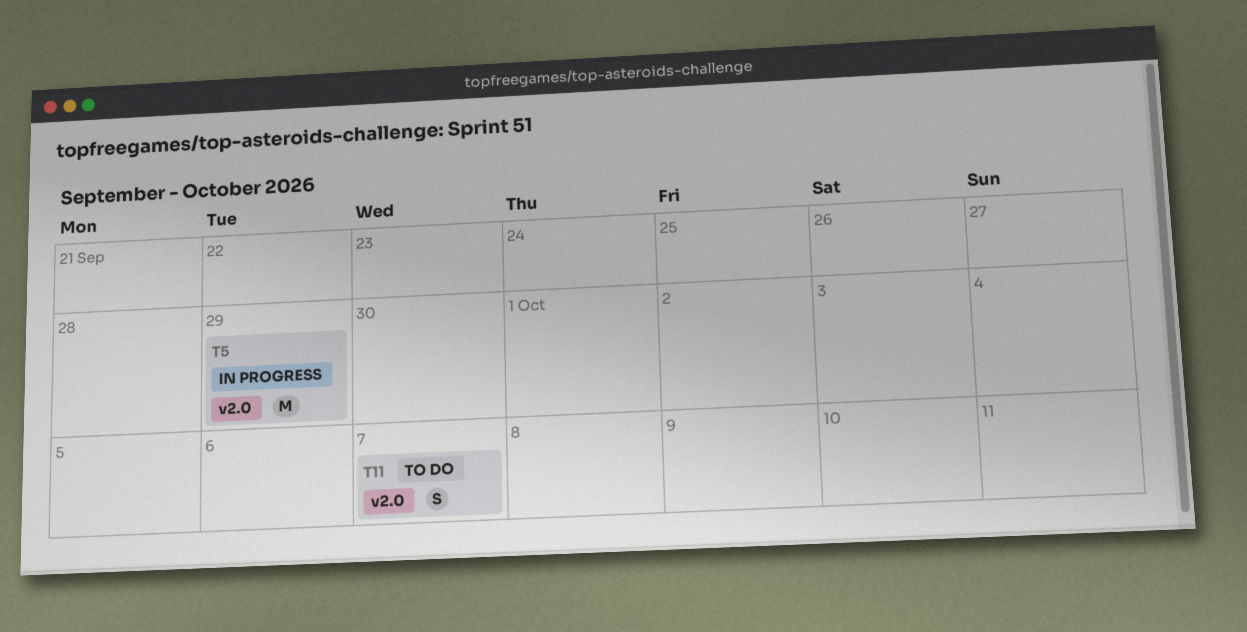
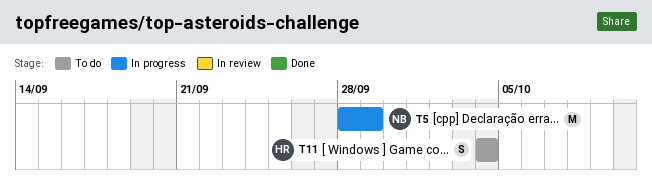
T11, due: Oct 7 -> Oct 4

